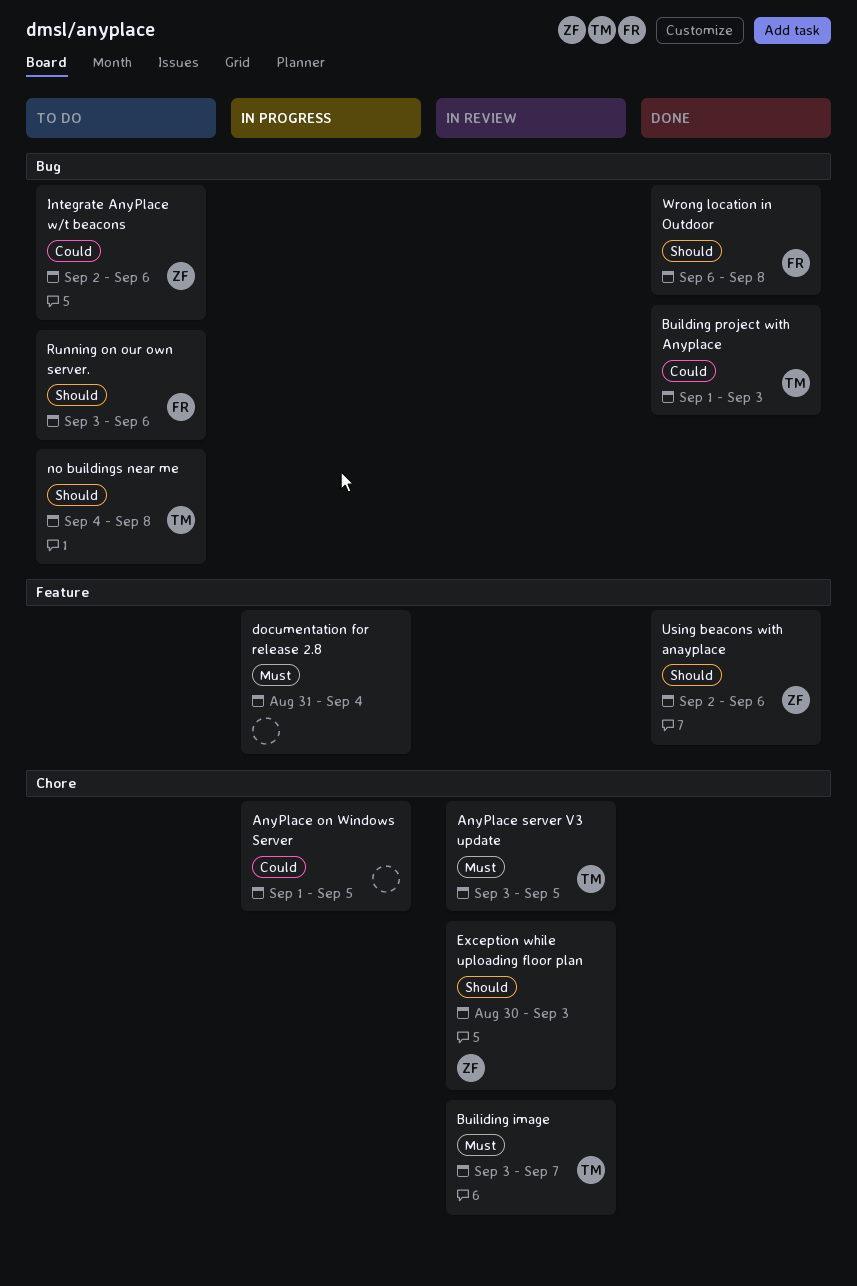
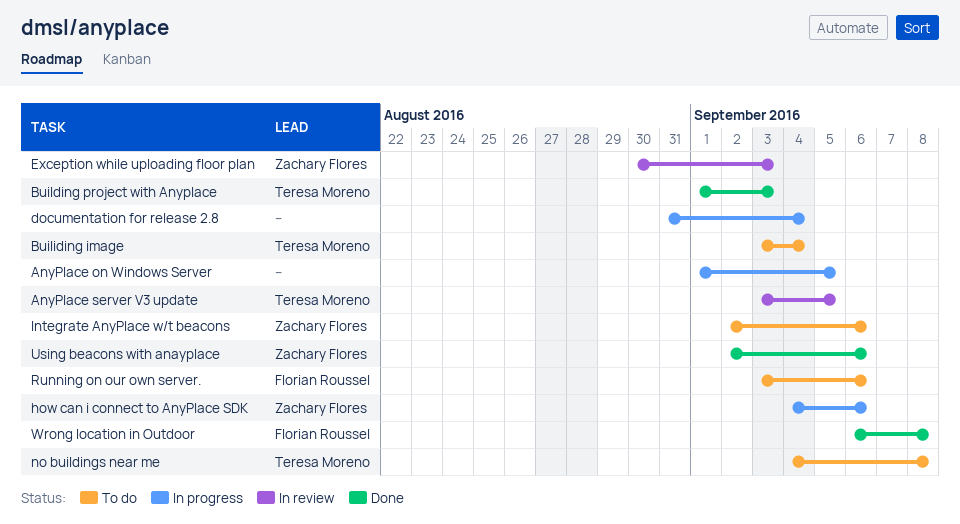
Builiding image, status: In review -> To do
Builiding image, due: Sep 7 -> Sep 4
how can i connect to AnyPlace SDK: none -> present

